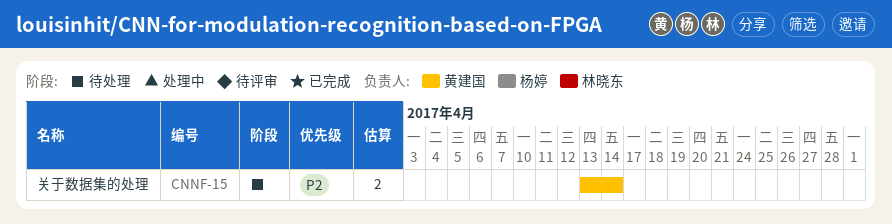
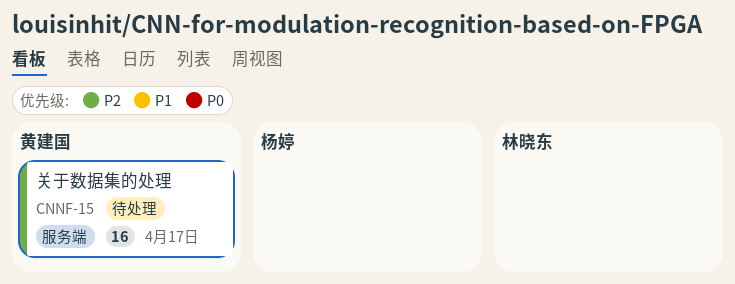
CNNF-15, estimate: 2 -> 16
CNNF-15, due: Apr 14 -> Apr 17

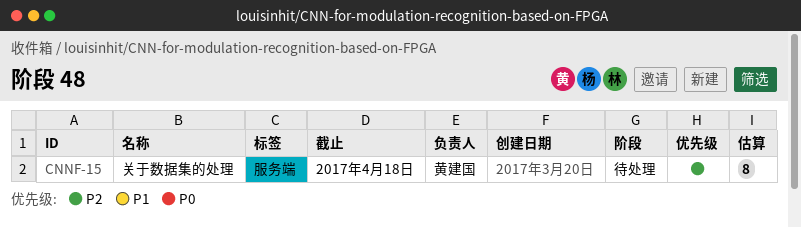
CNNF-15, estimate: 16 -> 8
CNNF-15, due: Apr 17 -> Apr 18

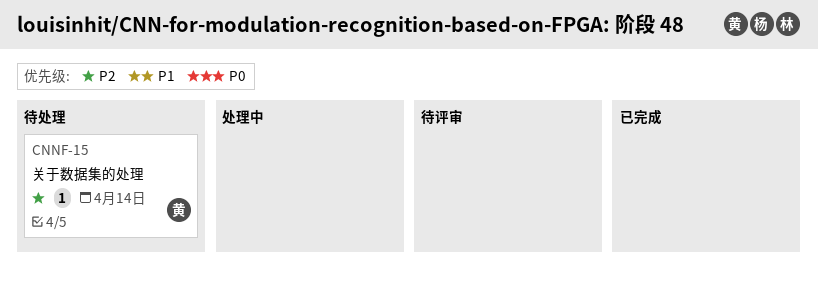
CNNF-15, estimate: 8 -> 1
CNNF-15, due: Apr 18 -> Apr 14

